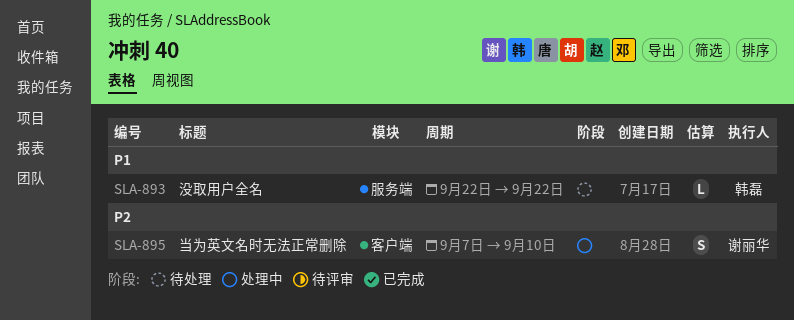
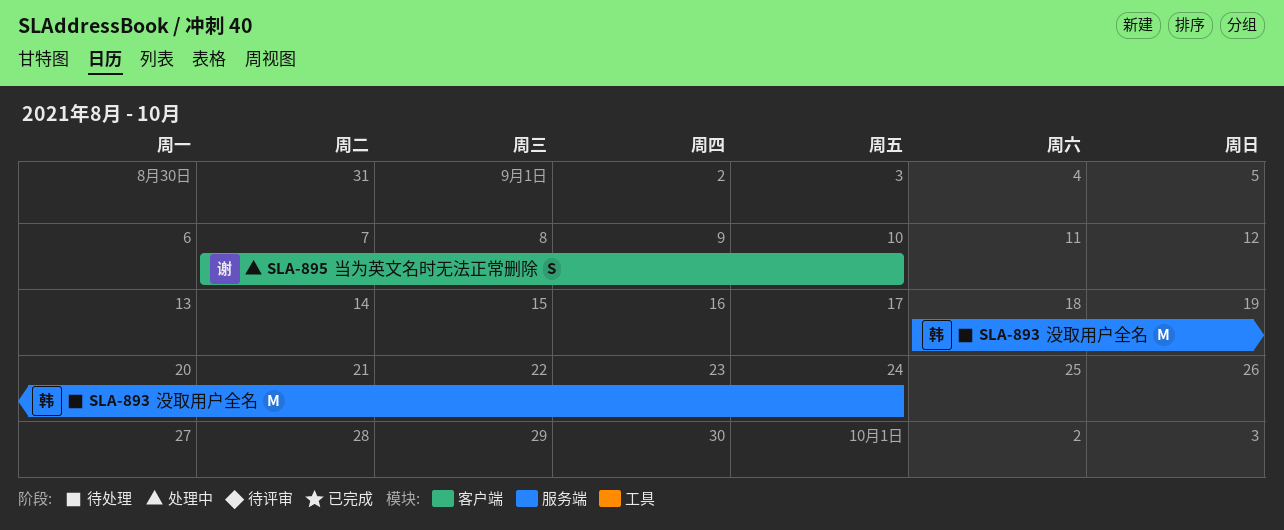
SLA-893, estimate: L -> M
SLA-893, start: Sep 22 -> Sep 18
SLA-893, due: Sep 22 -> Sep 24

